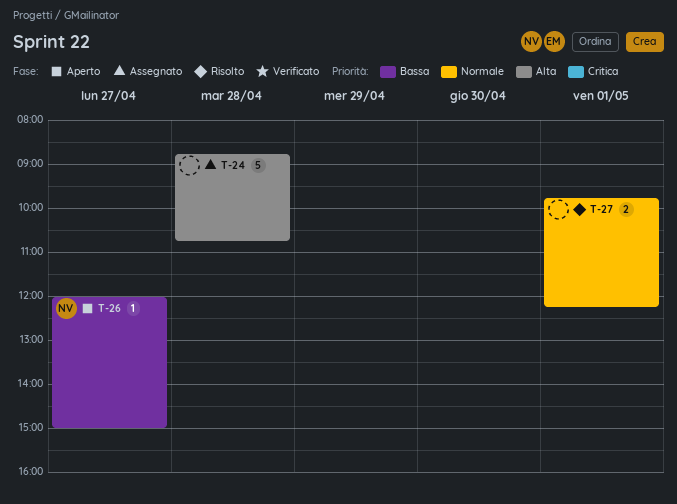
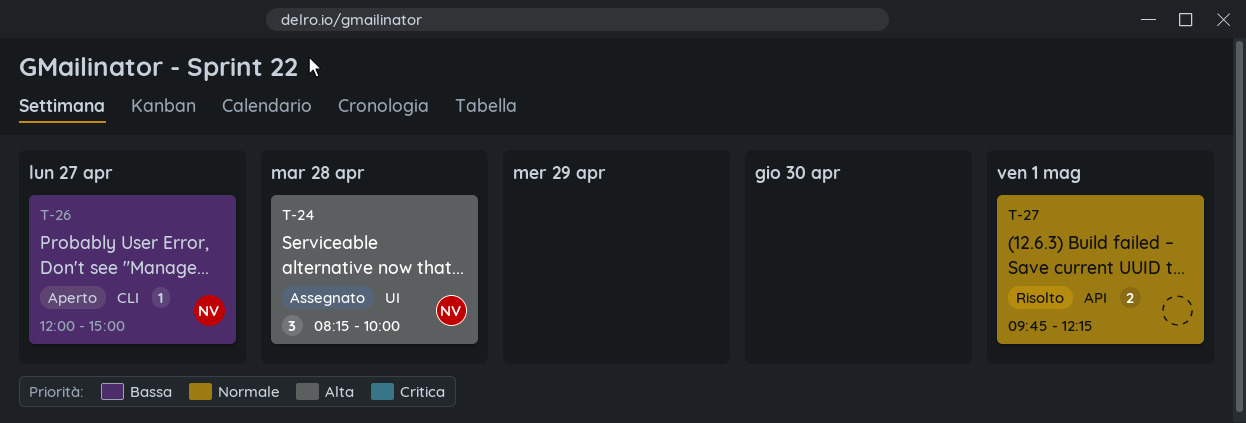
T-24, owner: none -> NV
T-24, estimate: 5 -> 3
T-24, begins: 08:45 -> 08:15
T-24, ends: 10:45 -> 10:00

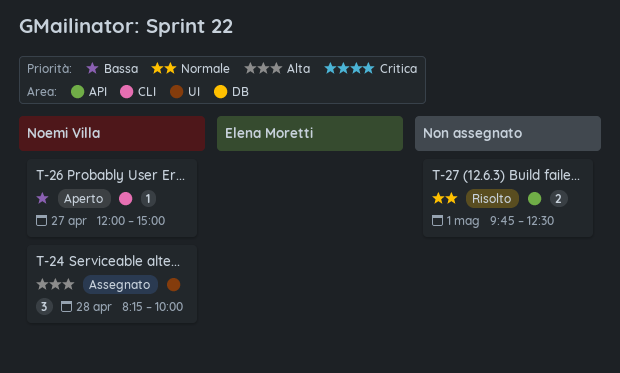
T-27, ends: 12:15 -> 12:30

